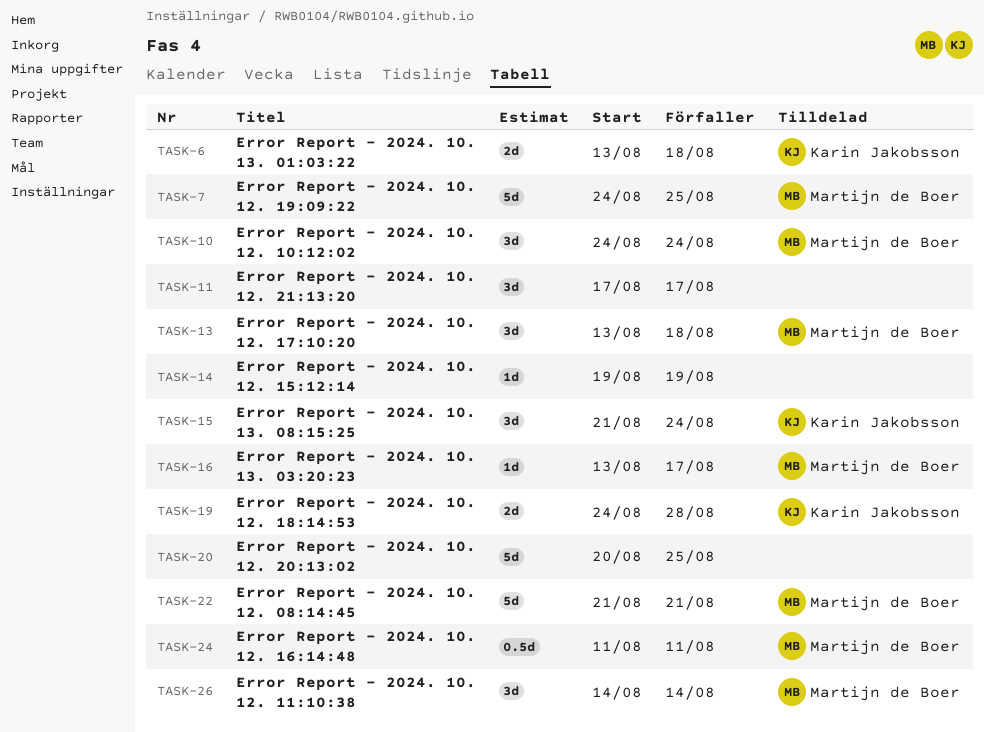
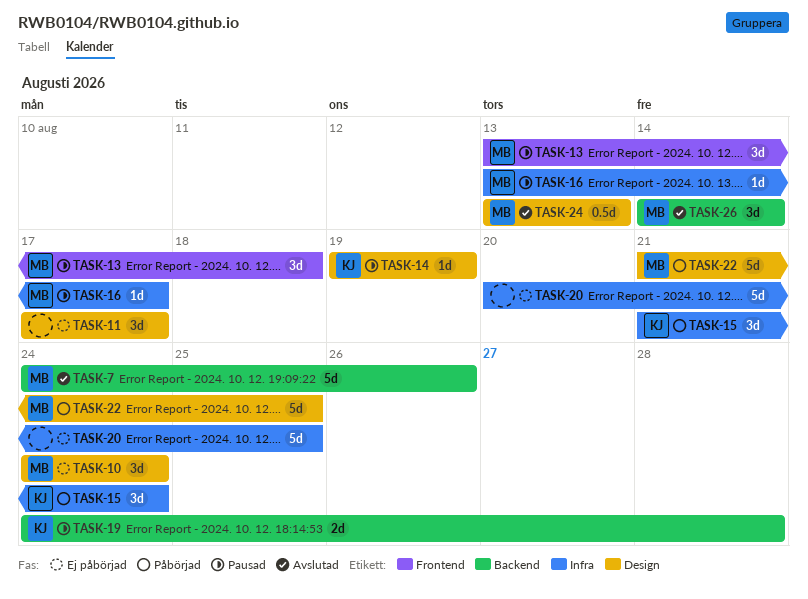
TASK-6: present -> none
TASK-7, due: Aug 25 -> Aug 26
TASK-14, owner: none -> Karin Jakobsson
TASK-22, due: Aug 21 -> Aug 25
TASK-24, start: Aug 11 -> Aug 13
TASK-24, due: Aug 11 -> Aug 13

